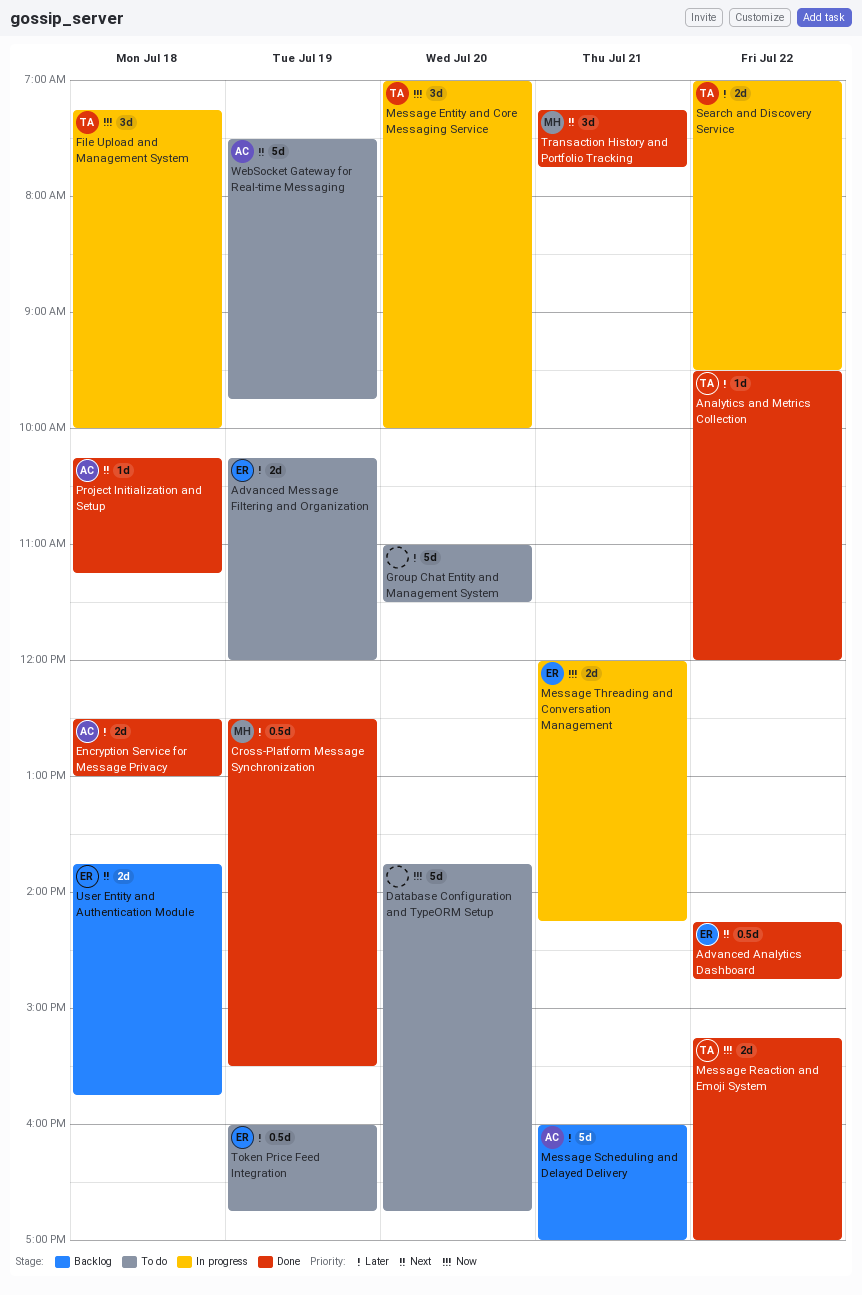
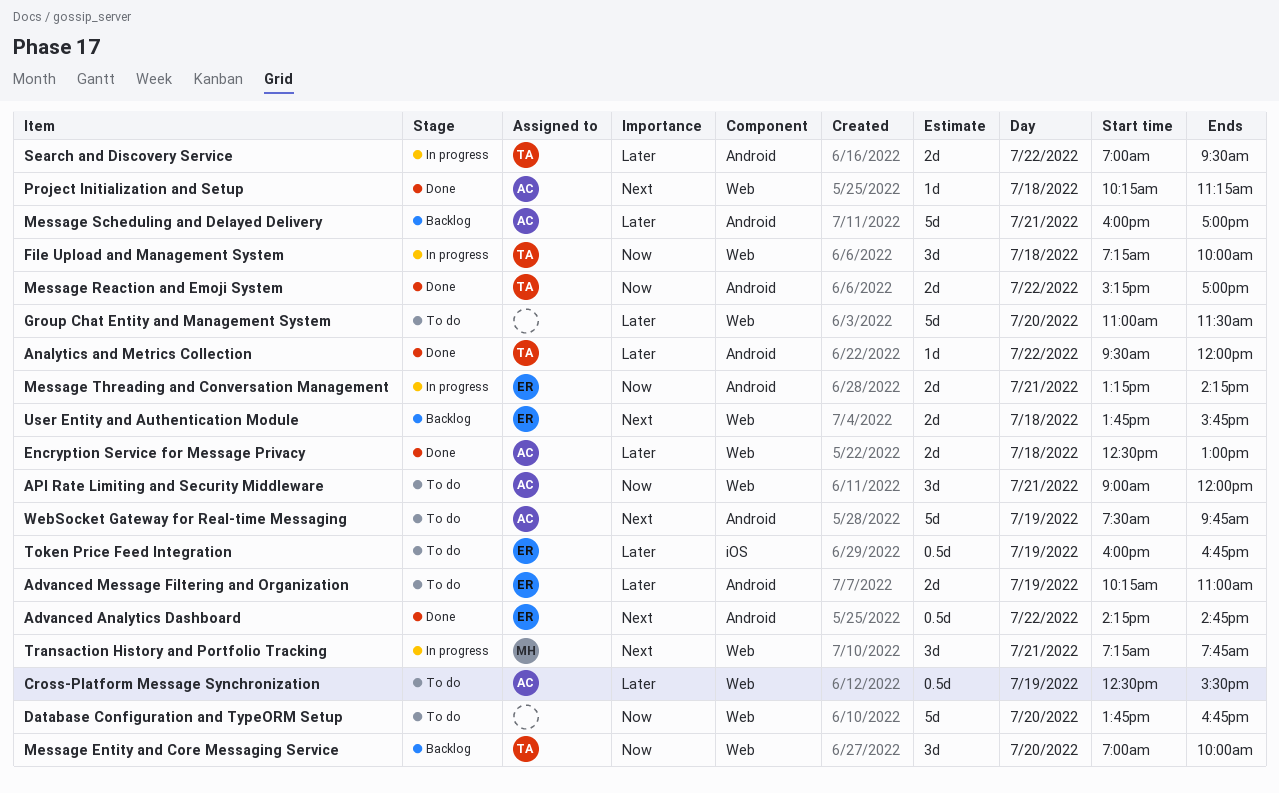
Advanced Message Filtering and Organization, ends: 12:00 -> 11:00
API Rate Limiting and Security Middleware: none -> present
Cross-Platform Message Synchronization, status: Done -> To do
Cross-Platform Message Synchronization, owner: MH -> AC
Message Entity and Core Messaging Service, status: In progress -> Backlog
Message Threading and Conversation Management, begins: 12:00 -> 13:15
Transaction History and Portfolio Tracking, status: Done -> In progress

